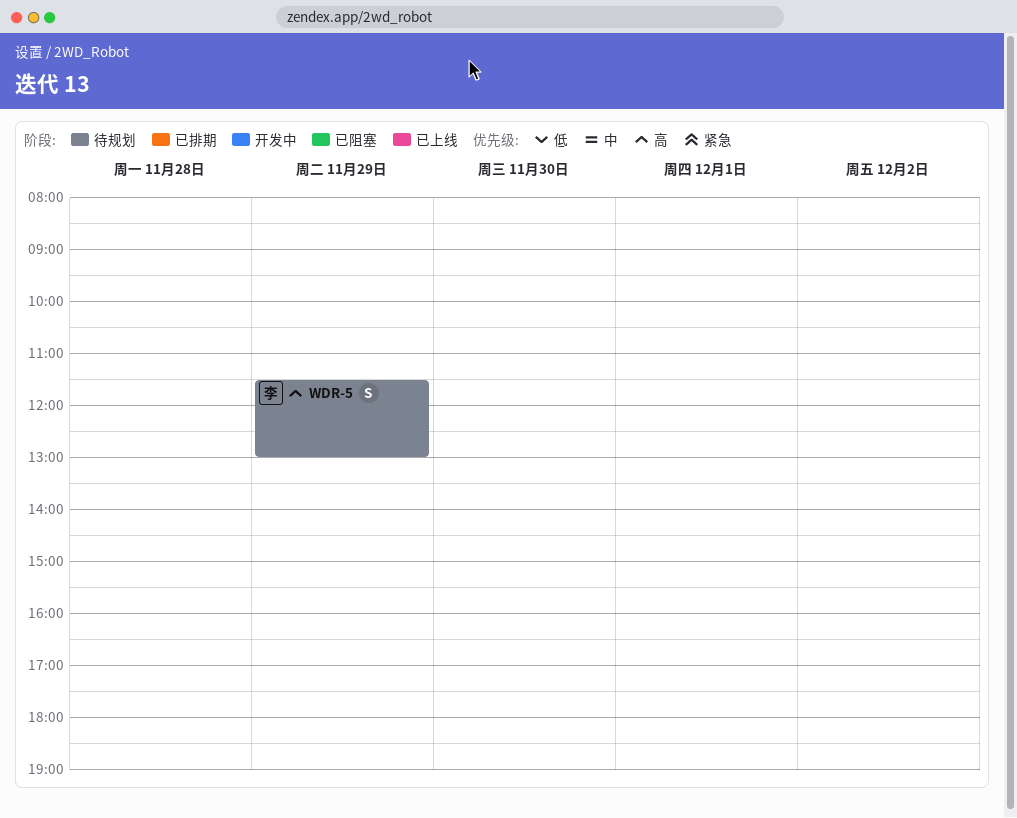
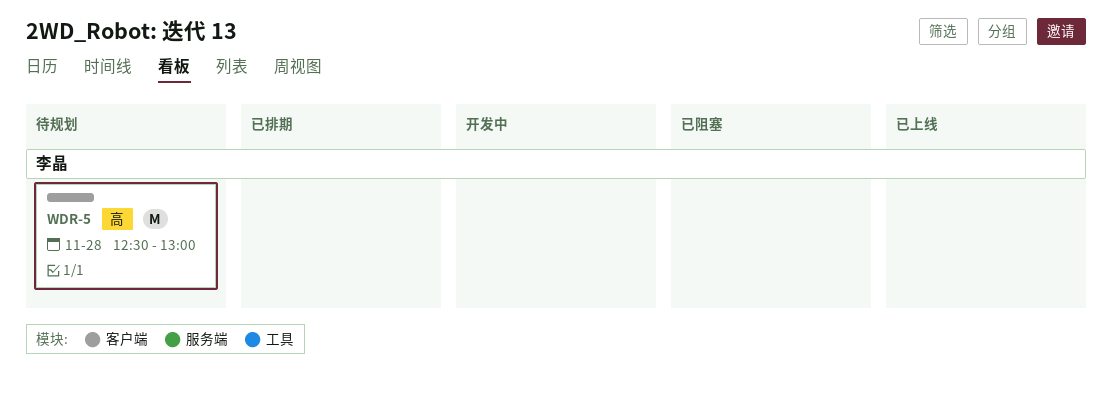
WDR-5, estimate: S -> M
WDR-5, day: Nov 29 -> Nov 28
WDR-5, begins: 11:30 -> 12:30

